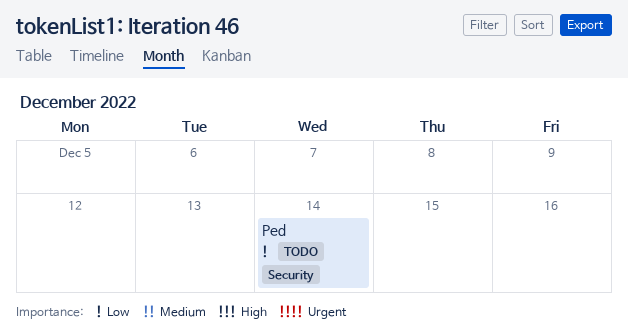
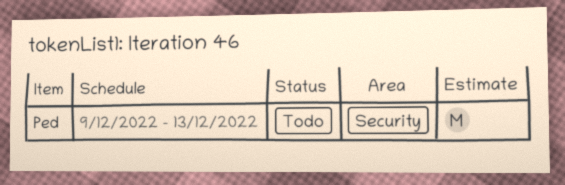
Ped, due: Dec 14 -> Dec 13

